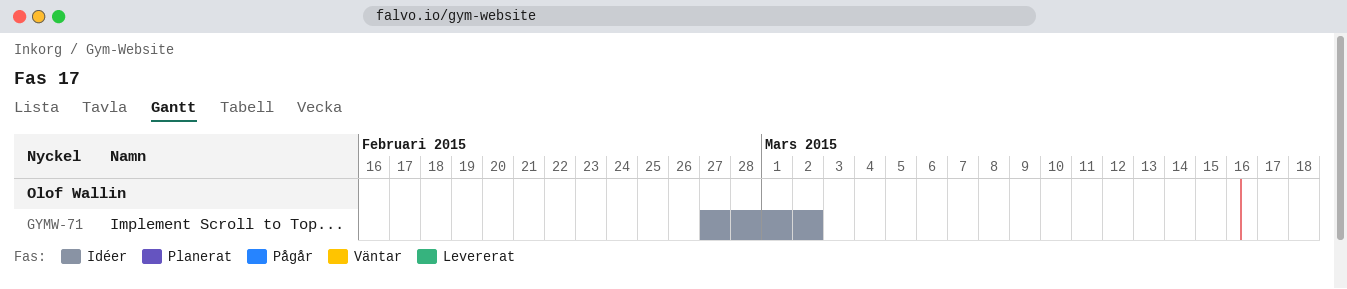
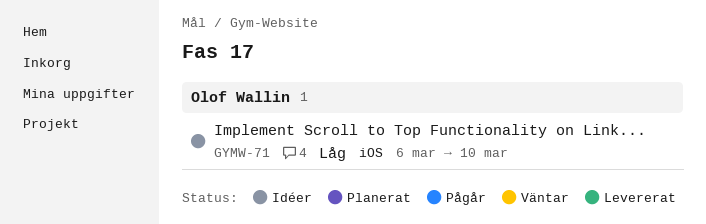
GYMW-71, start: Feb 27 -> Mar 6
GYMW-71, due: Mar 2 -> Mar 10

